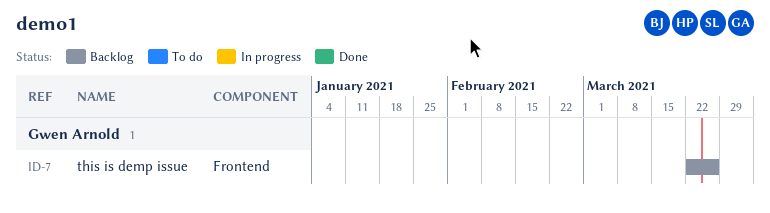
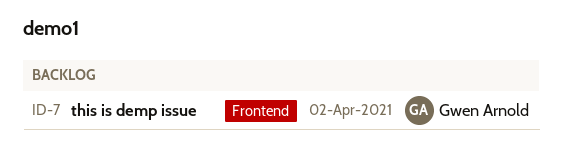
ID-7, due: Mar 26 -> Apr 2

